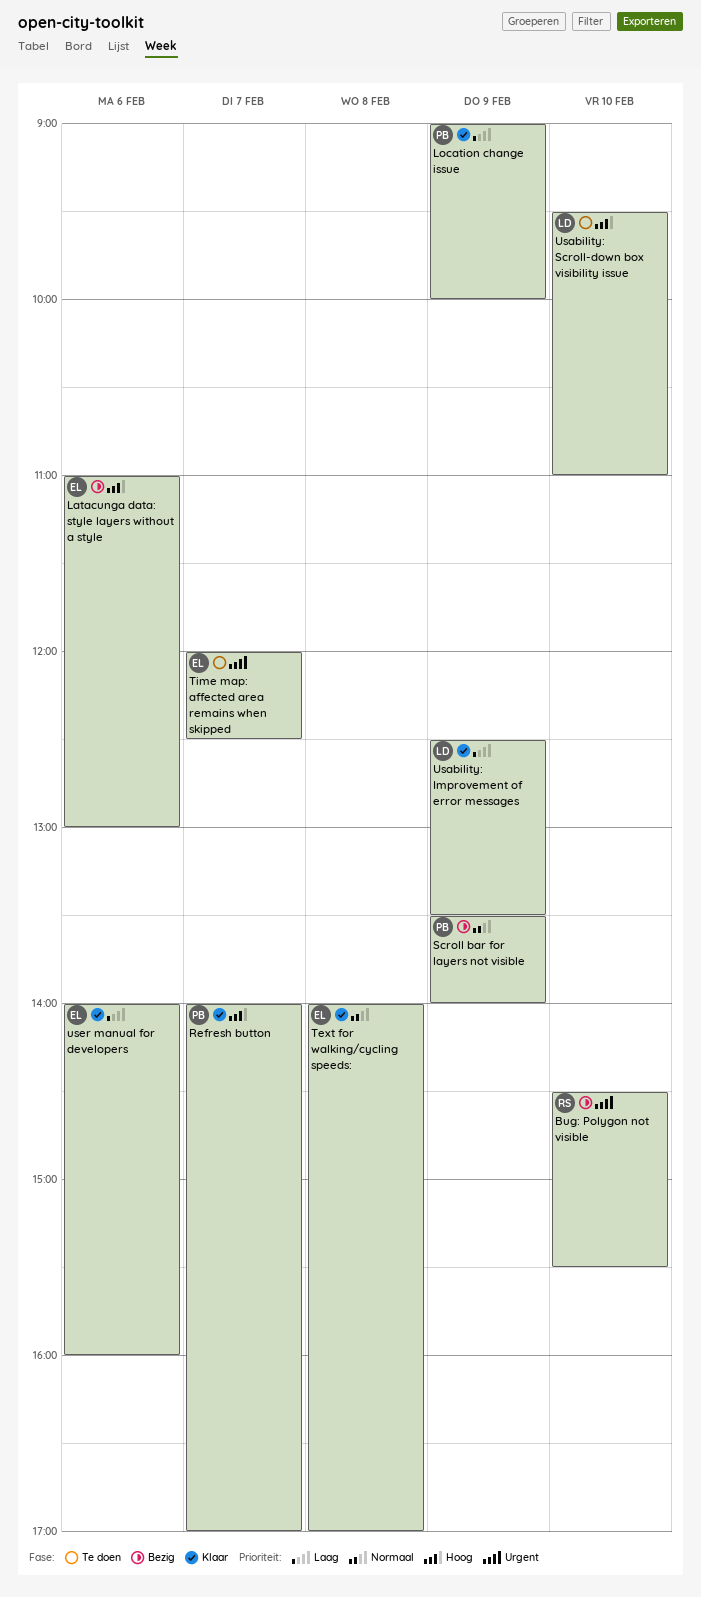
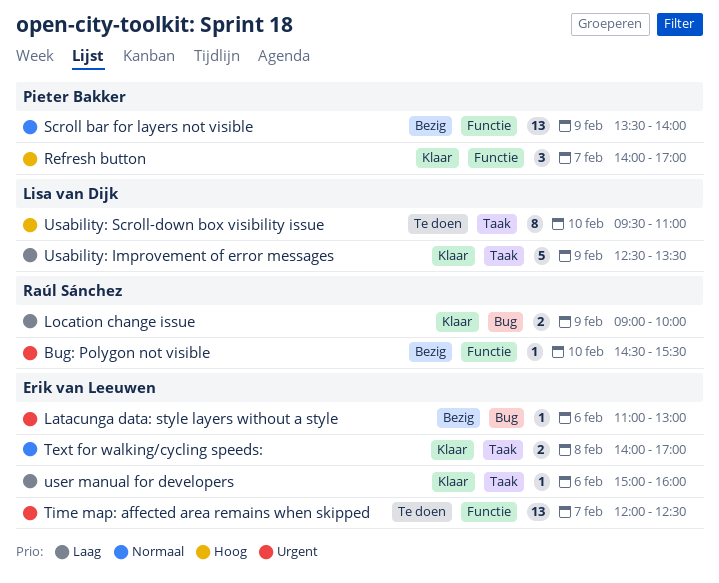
Latacunga data: style layers without a style, priority: Hoog -> Urgent
Location change issue, owner: Pieter Bakker -> Raúl Sánchez
user manual for developers, begins: 14:00 -> 15:00

